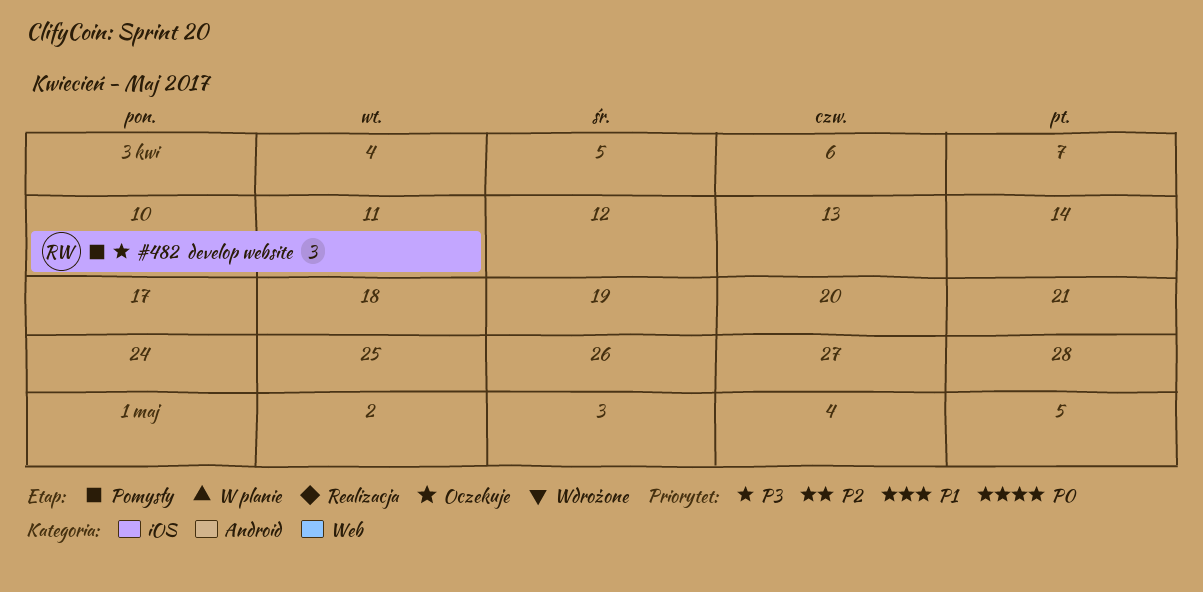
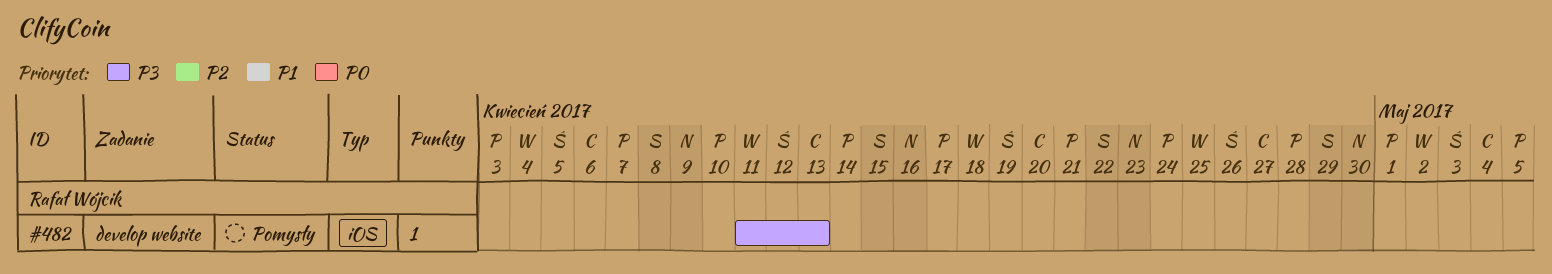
#482, estimate: 3 -> 1
#482, start: Apr 10 -> Apr 11
#482, due: Apr 11 -> Apr 13

